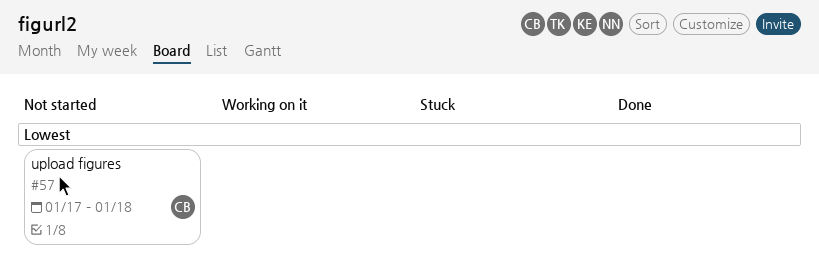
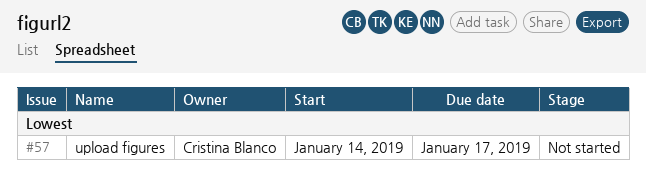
#57, start: Jan 17 -> Jan 14
#57, due: Jan 18 -> Jan 17

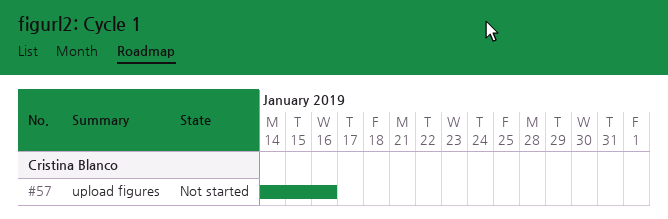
#57, due: Jan 17 -> Jan 16

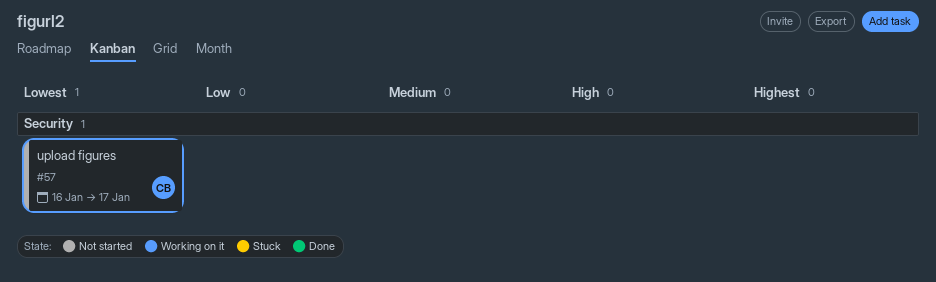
#57, start: Jan 14 -> Jan 16
#57, due: Jan 16 -> Jan 17

